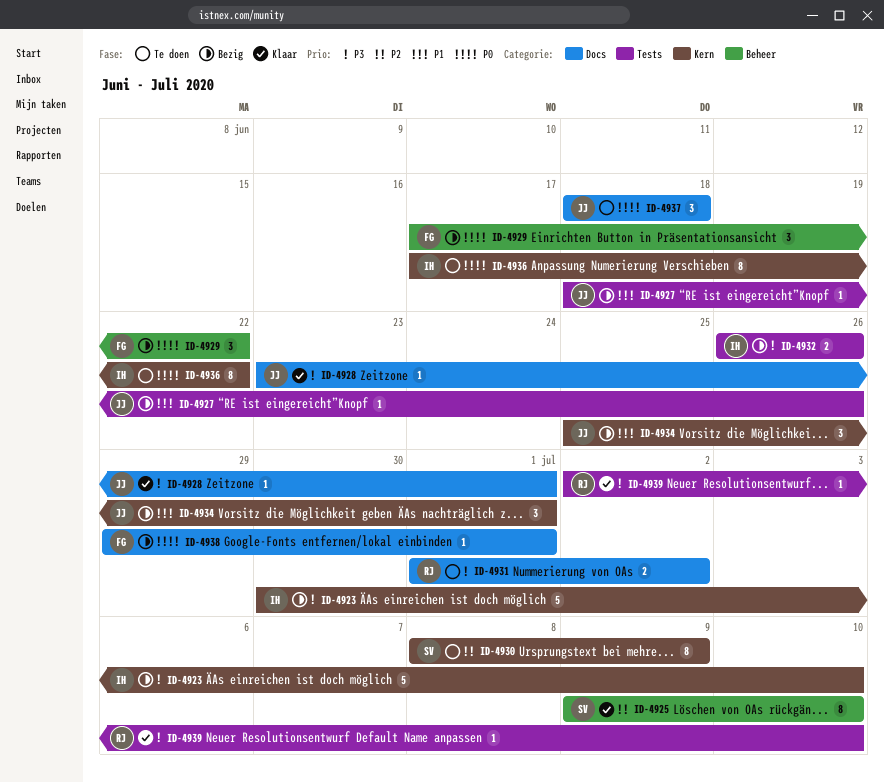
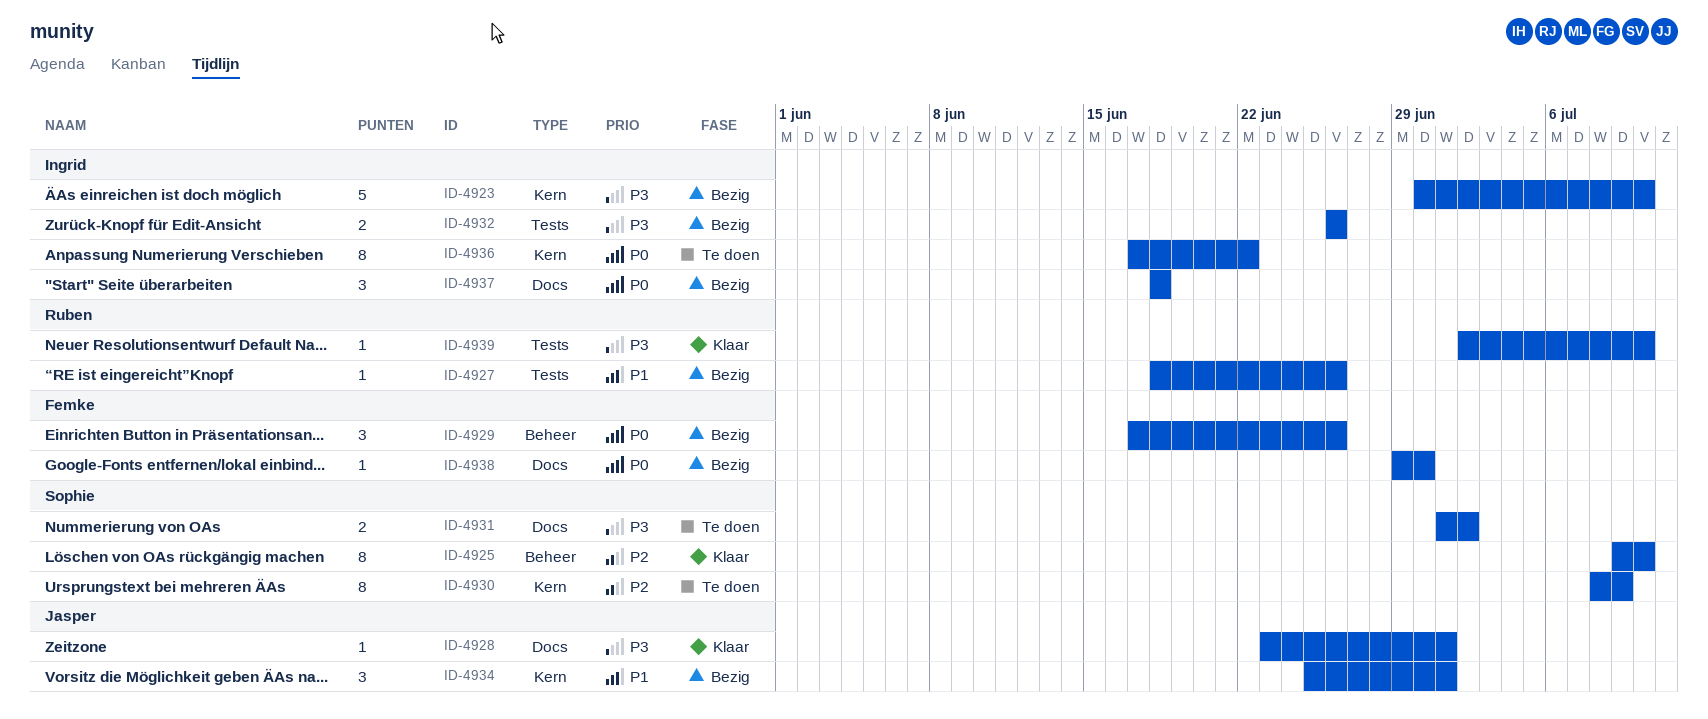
ID-4927, owner: Jasper -> Ruben
ID-4929, due: Jun 22 -> Jun 26
ID-4931, owner: Ruben -> Sophie
ID-4937, status: Te doen -> Bezig
ID-4937, owner: Jasper -> Ingrid
ID-4938, due: Jul 1 -> Jun 30

